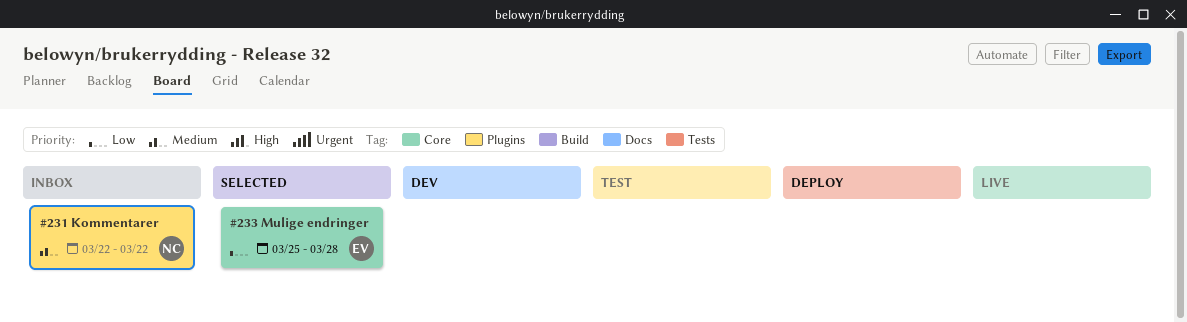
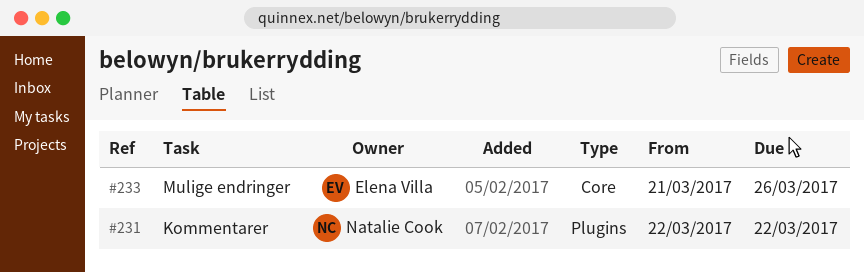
#233, start: Mar 25 -> Mar 21
#233, due: Mar 28 -> Mar 26

